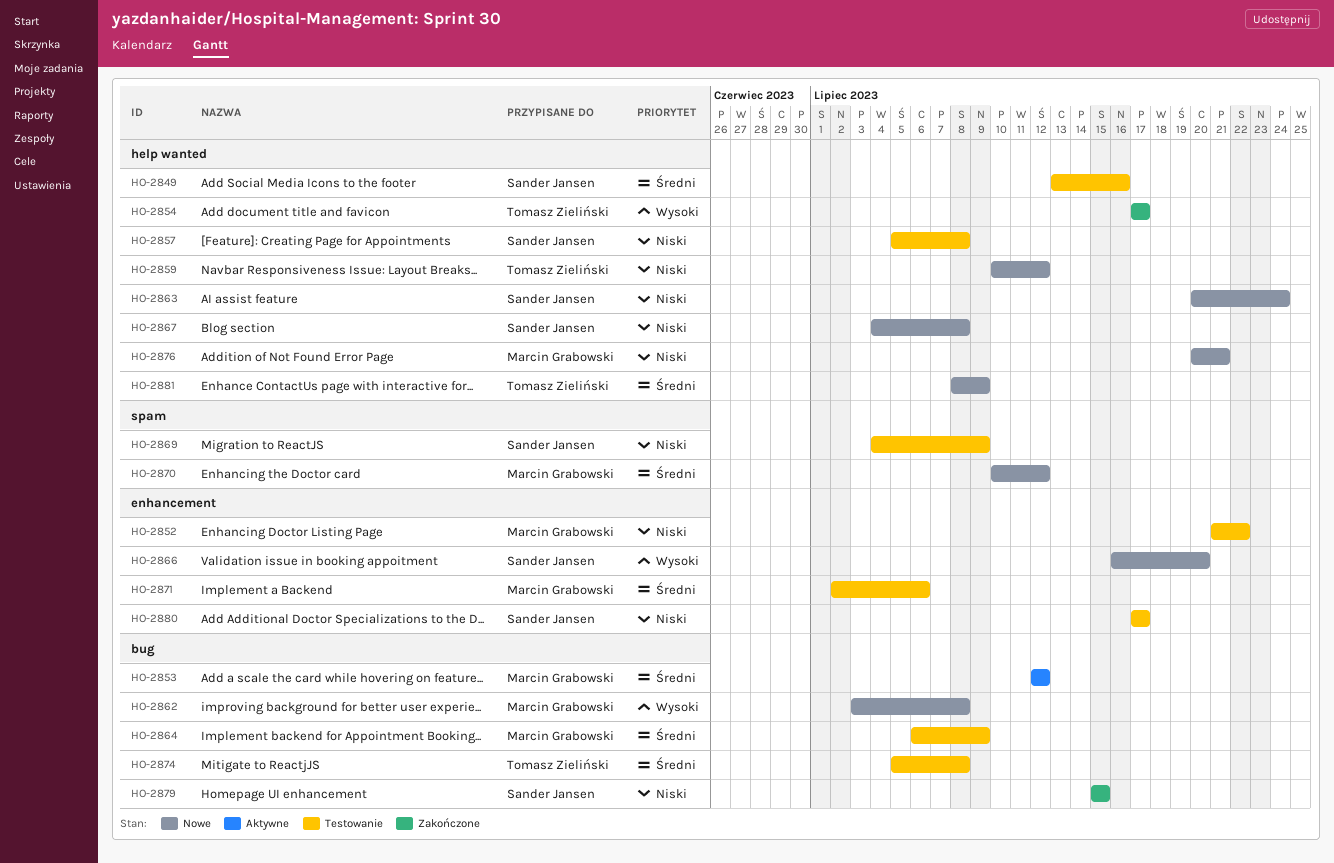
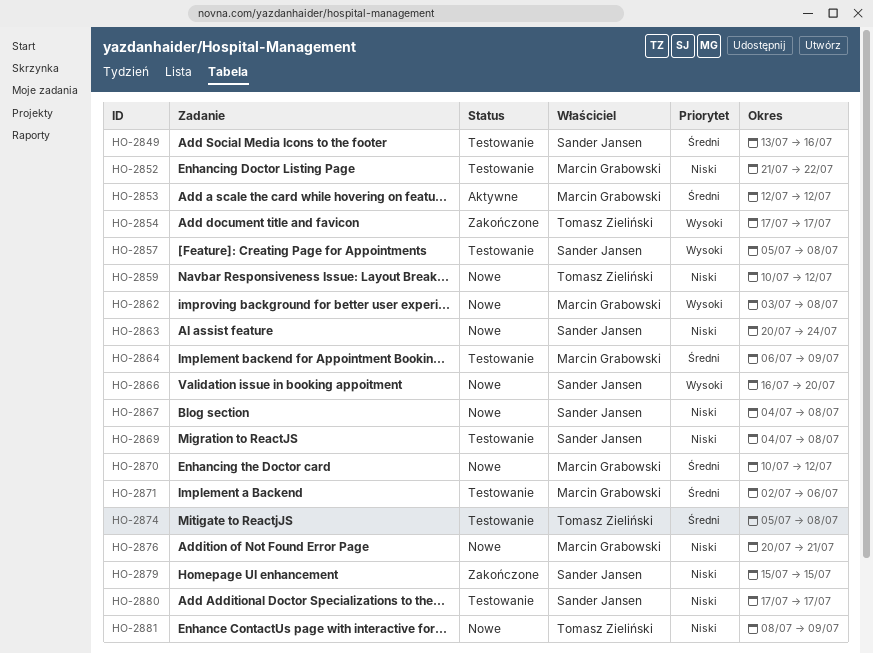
HO-2857, priority: Niski -> Wysoki
HO-2869, due: Jul 9 -> Jul 8
HO-2881, priority: Średni -> Niski

